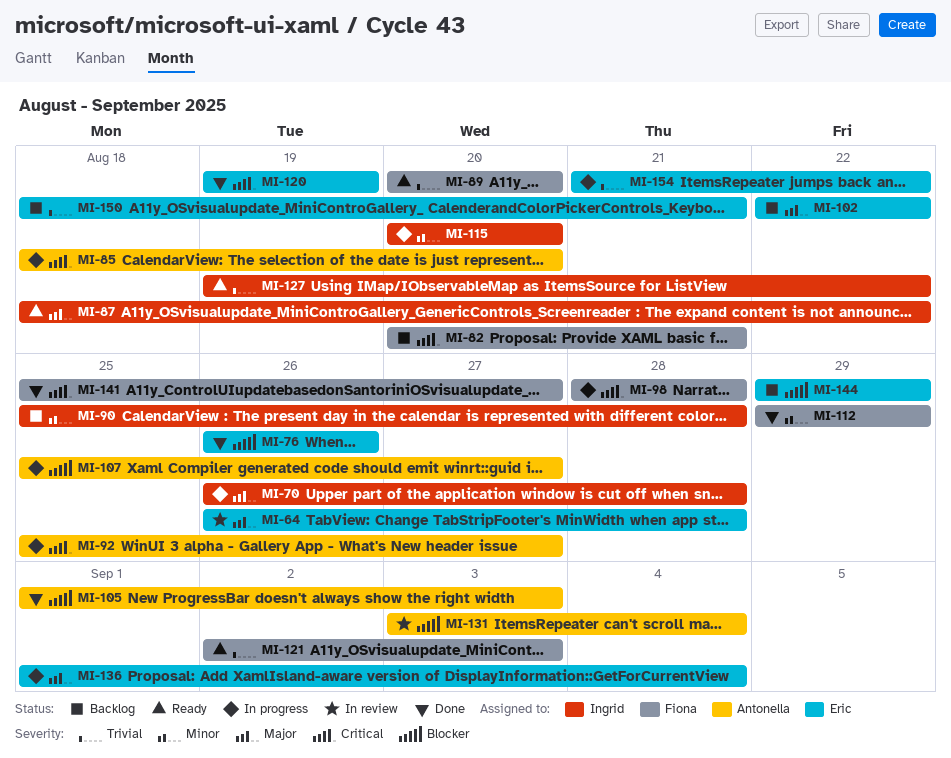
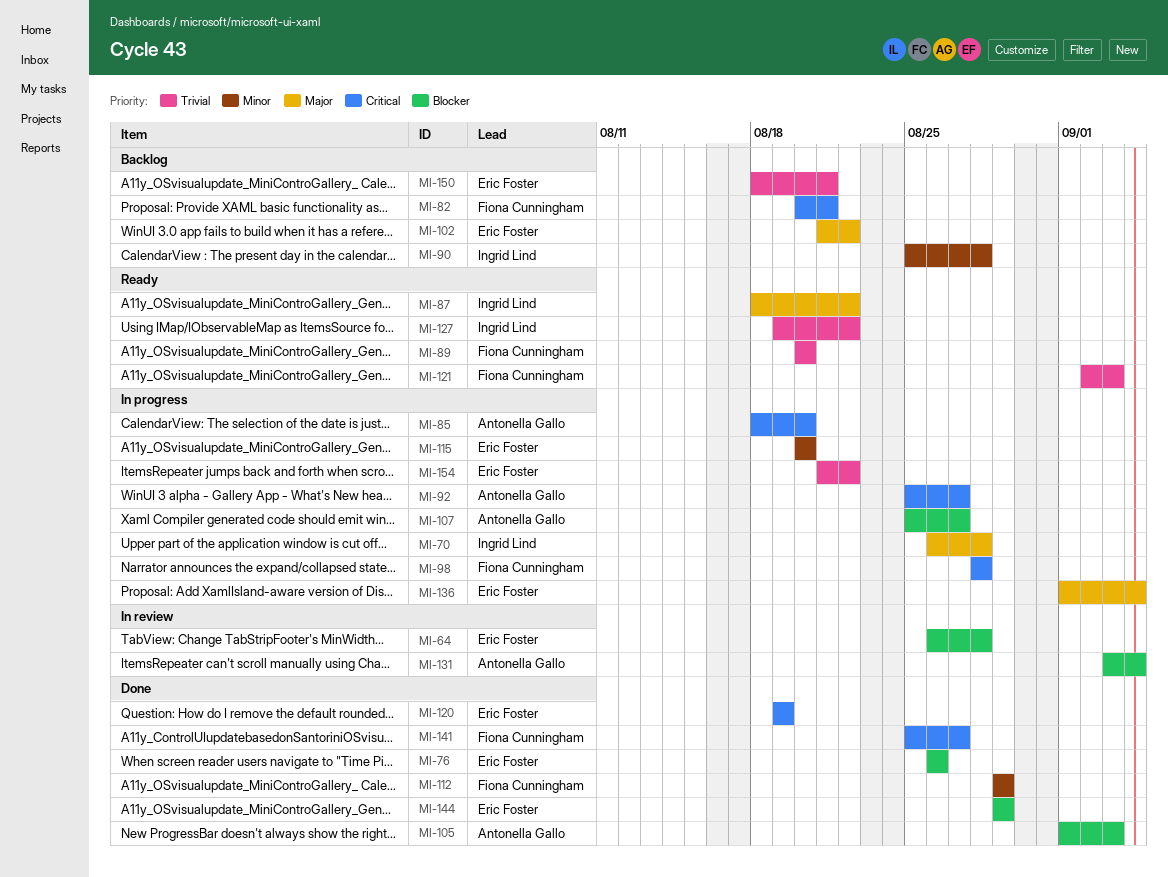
MI-64, priority: Major -> Blocker
MI-102, start: Aug 22 -> Aug 21
MI-115, owner: Ingrid Lind -> Eric Foster
MI-144, status: Backlog -> Done

